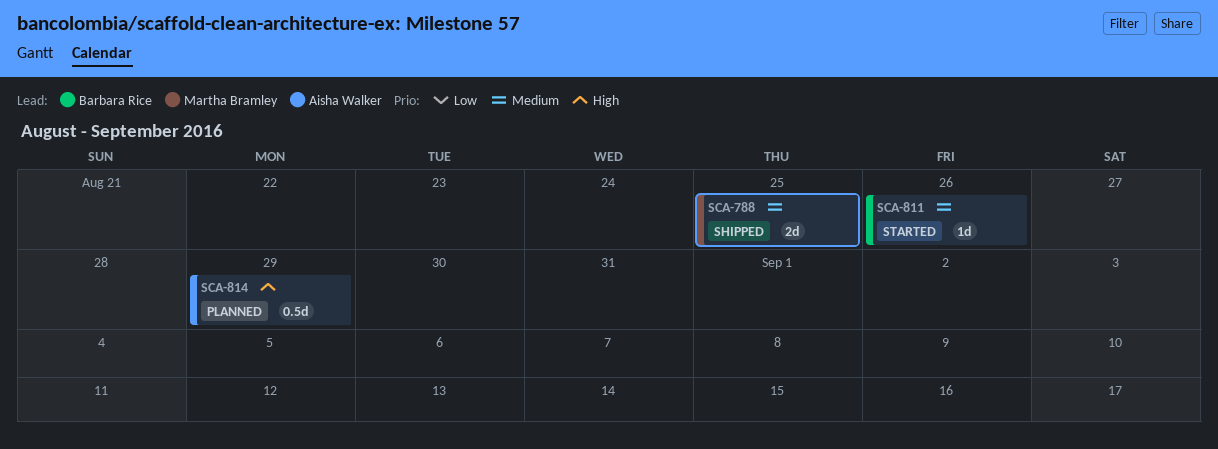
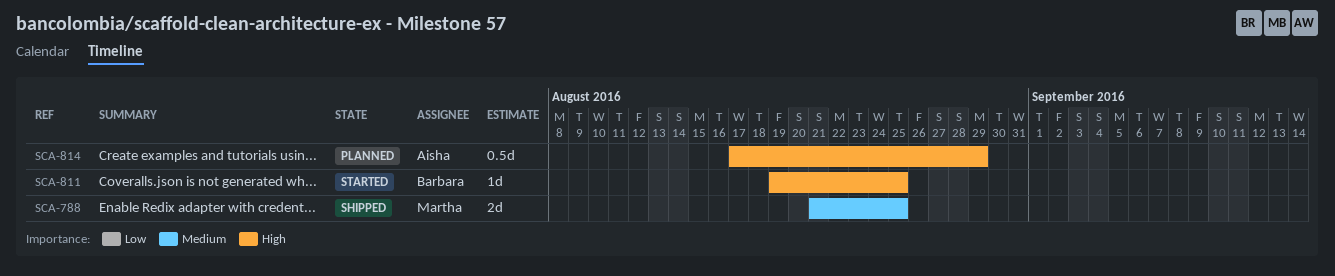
SCA-811, priority: Medium -> High
SCA-811, due: Aug 26 -> Aug 25

